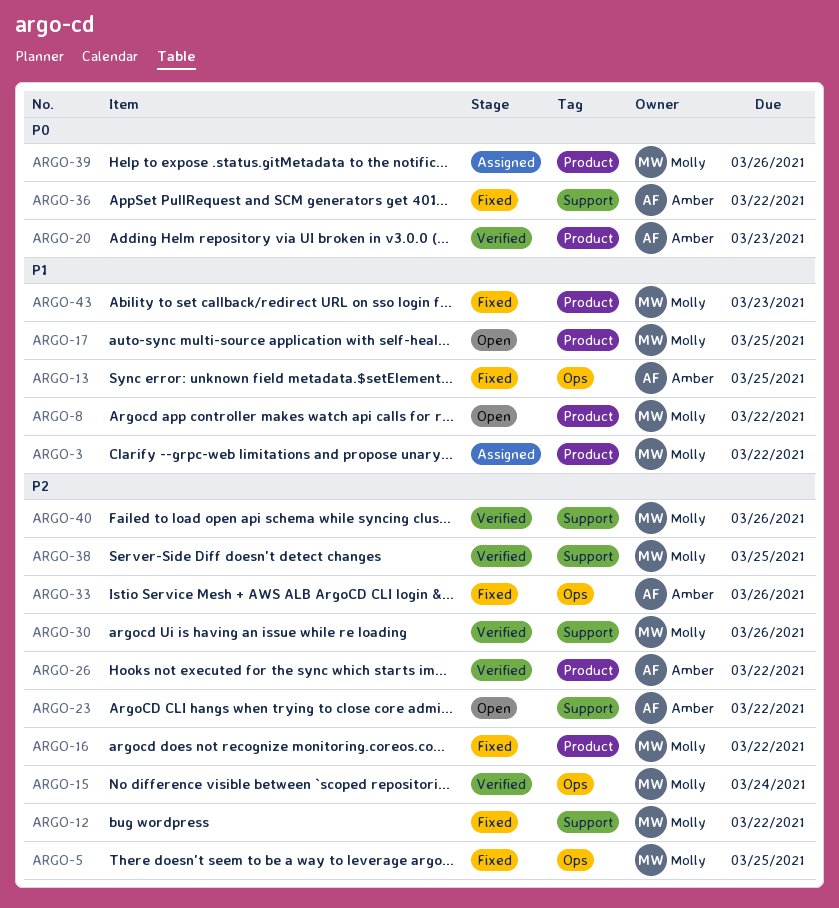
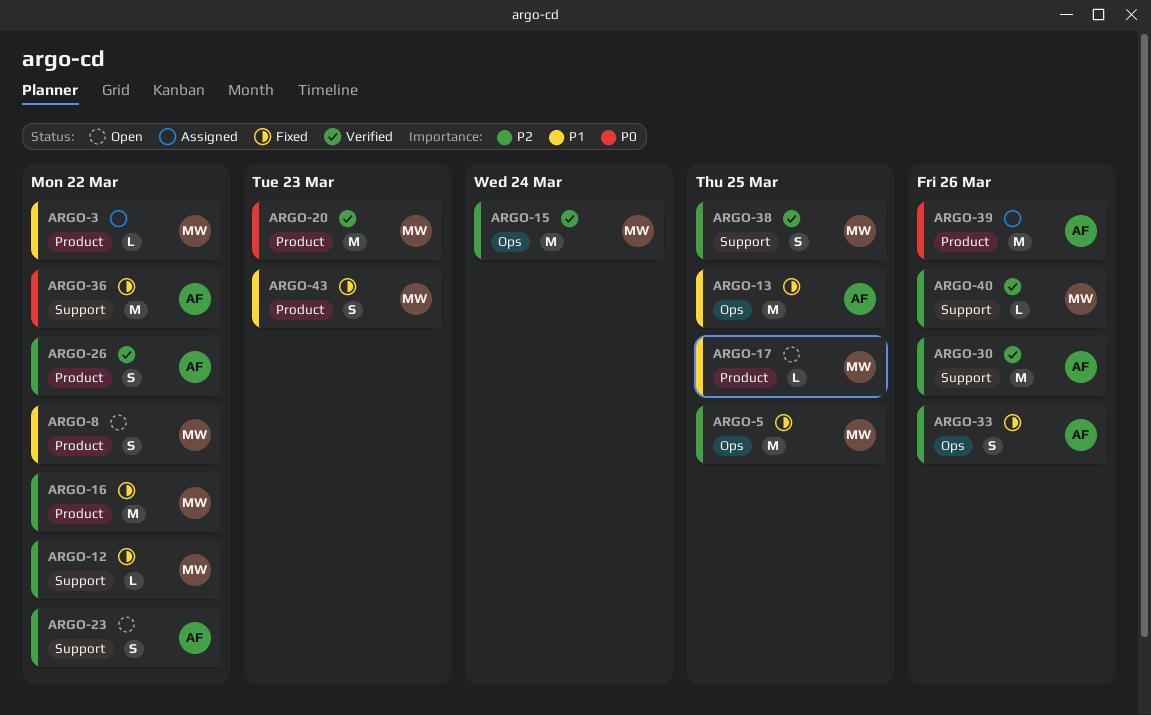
ARGO-20, owner: Amber -> Molly
ARGO-30, owner: Molly -> Amber
ARGO-39, owner: Molly -> Amber

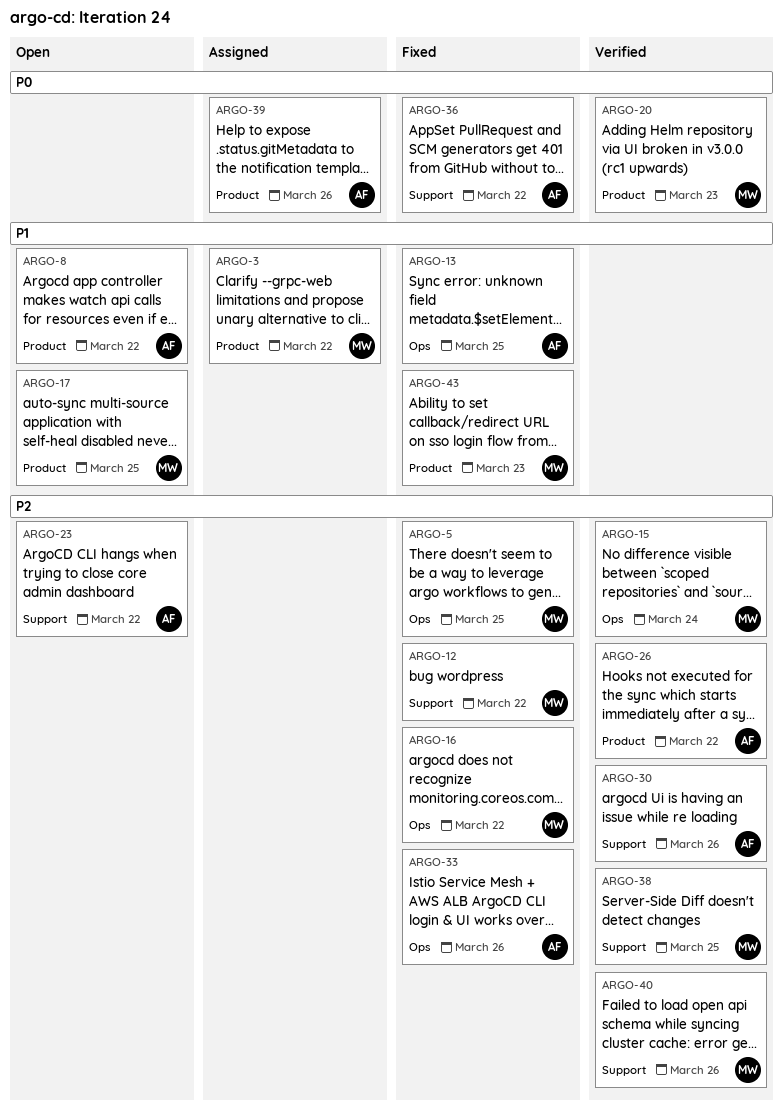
ARGO-8, owner: MW -> AF
ARGO-16, label: Product -> Ops

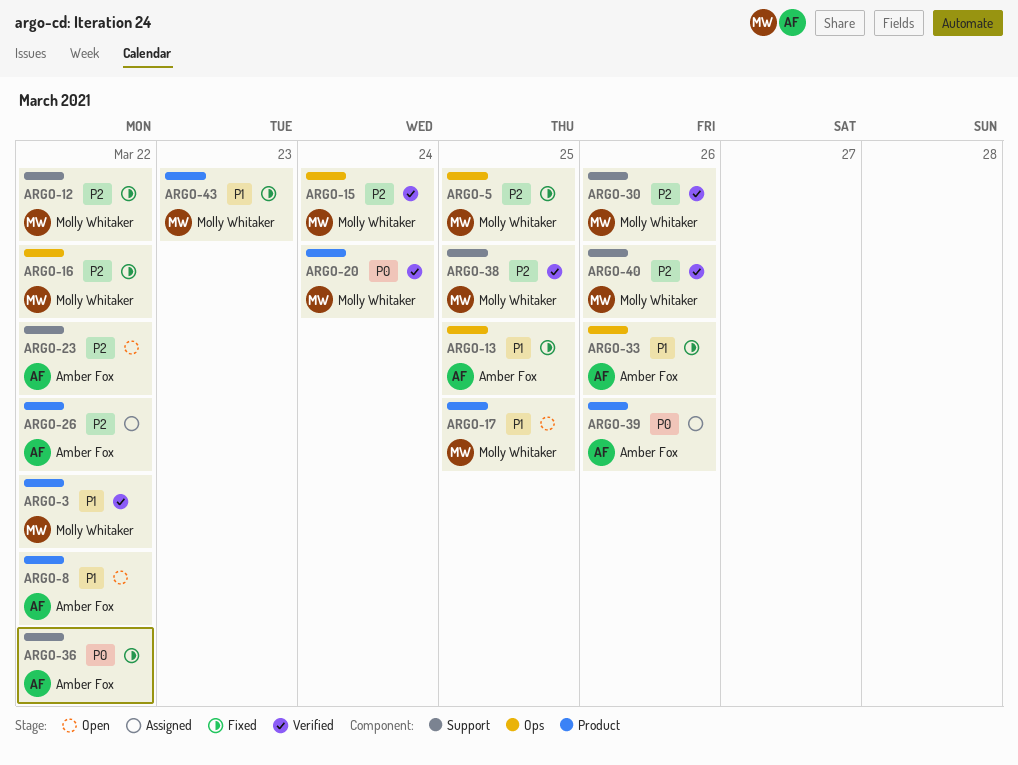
ARGO-3, status: Assigned -> Verified
ARGO-20, due: Mar 23 -> Mar 24
ARGO-26, status: Verified -> Assigned
ARGO-30, owner: Amber Fox -> Molly Whitaker
ARGO-33, priority: P2 -> P1

